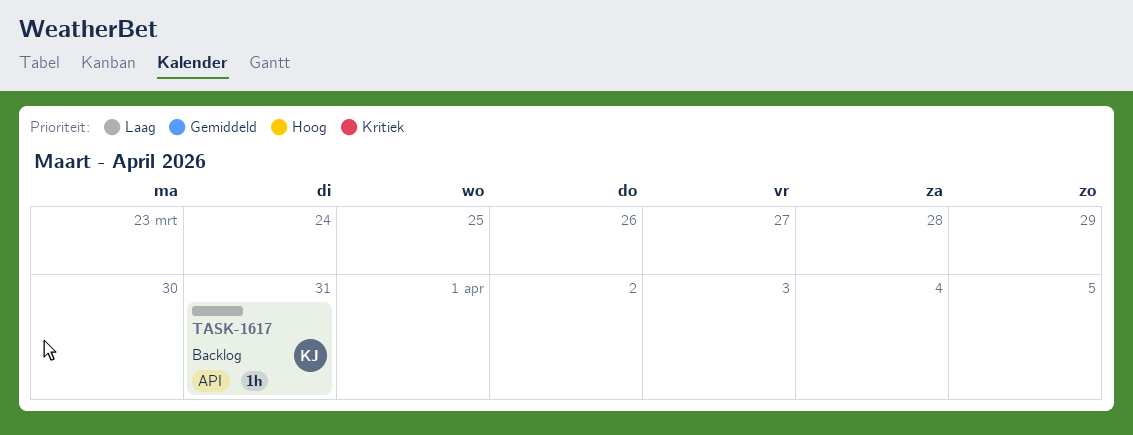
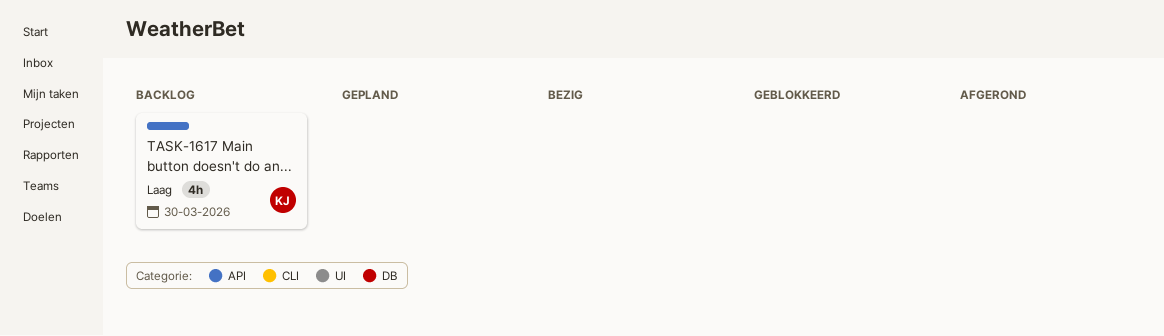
TASK-1617, estimate: 1h -> 4h
TASK-1617, due: Mar 31 -> Mar 30

